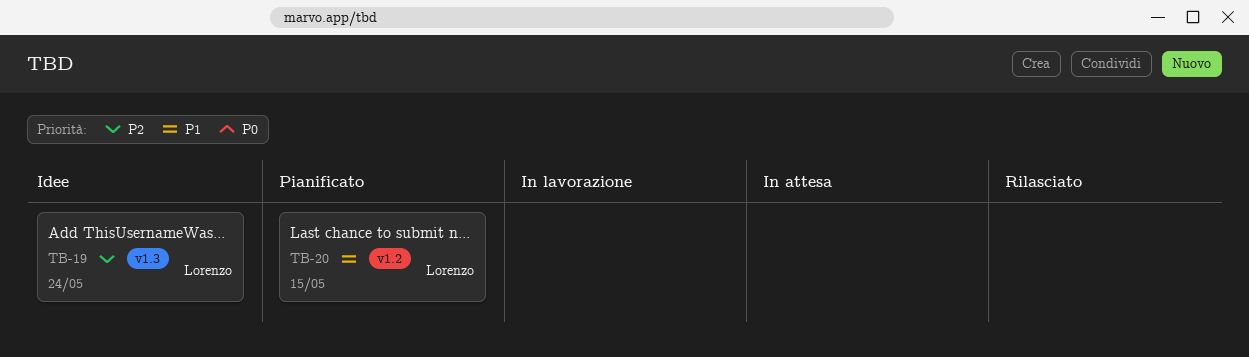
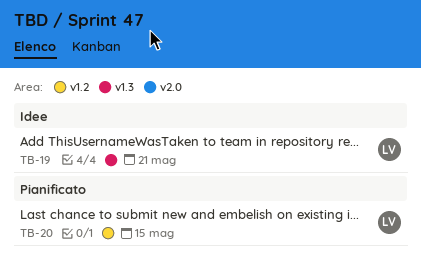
TB-19, due: May 24 -> May 21

